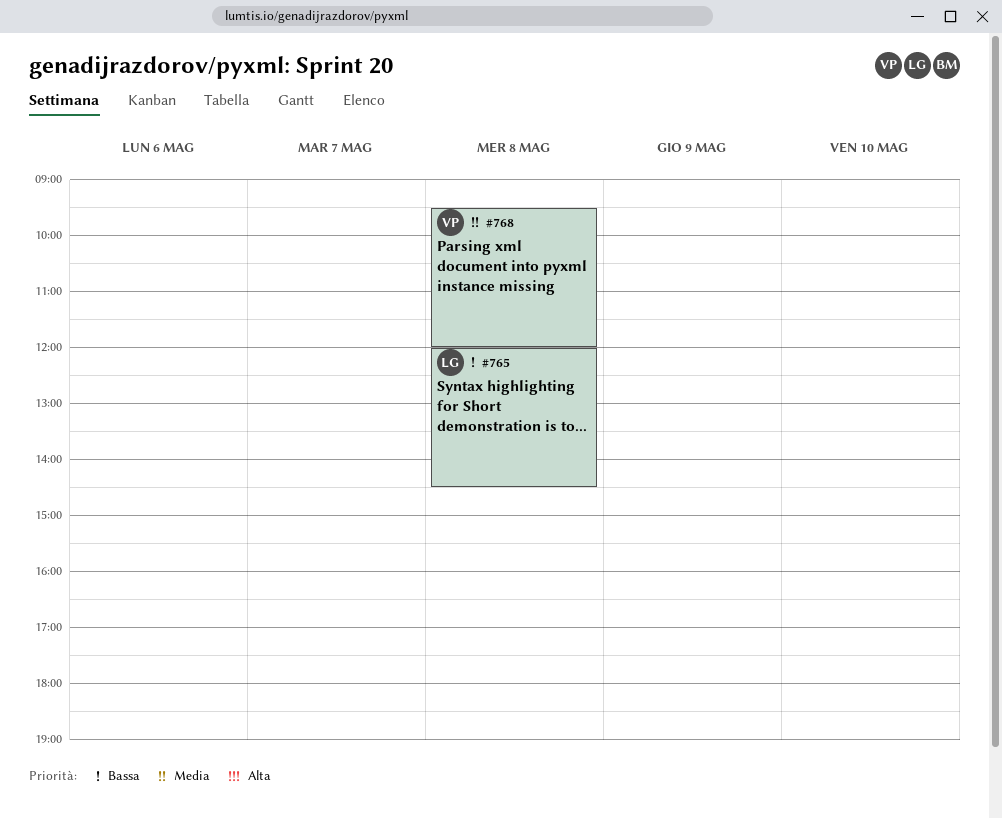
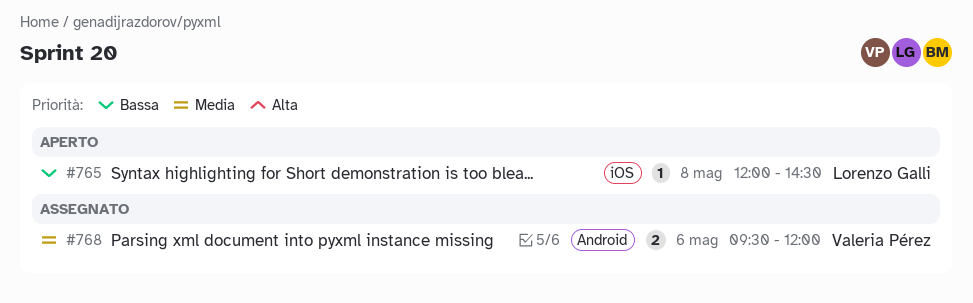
#768, day: May 8 -> May 6

